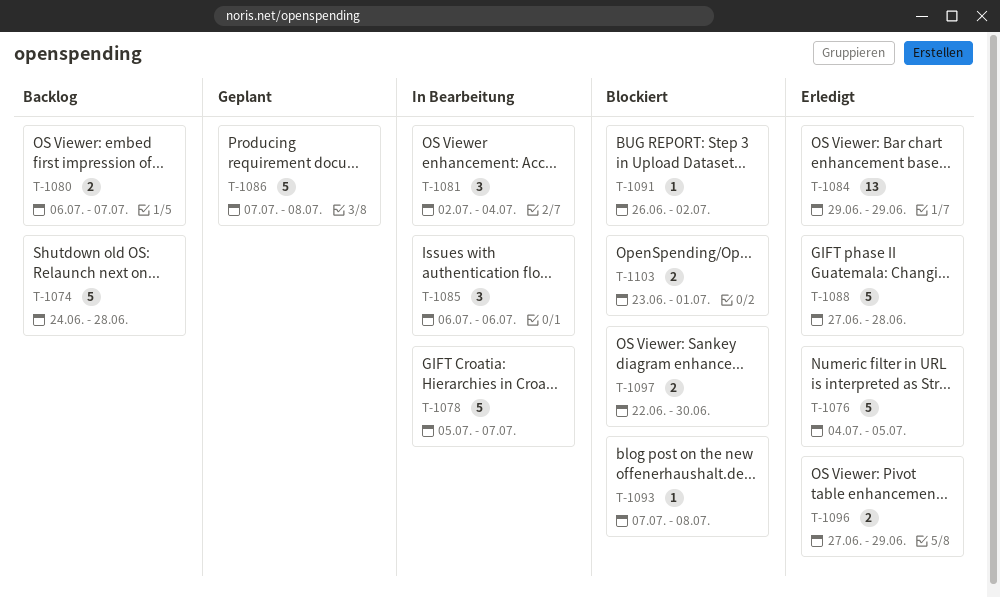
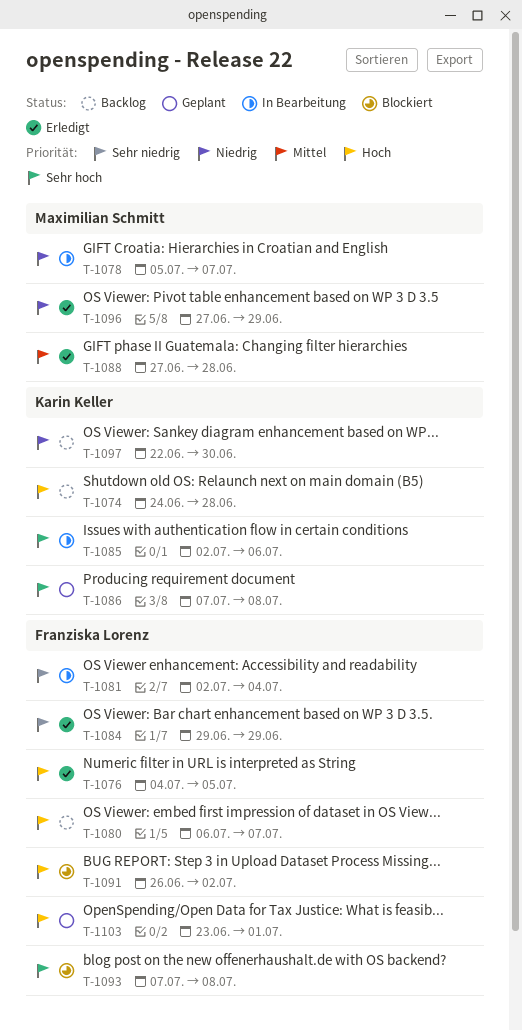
T-1085, start: Jul 6 -> Jul 2
T-1097, status: Blockiert -> Backlog
T-1103, status: Blockiert -> Geplant

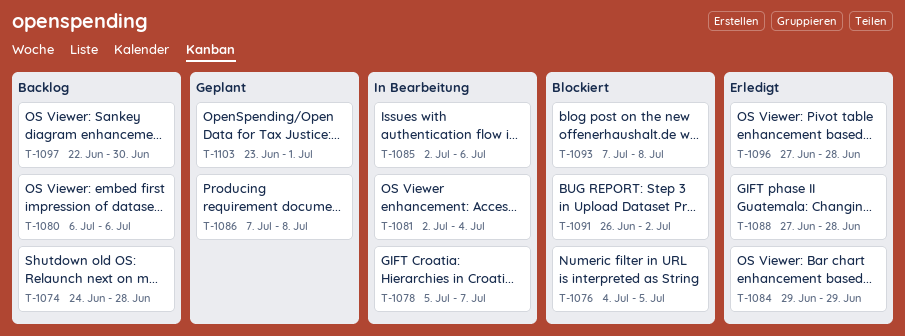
T-1076, status: Erledigt -> Blockiert
T-1080, due: Jul 7 -> Jul 6
T-1096, due: Jun 29 -> Jun 28

